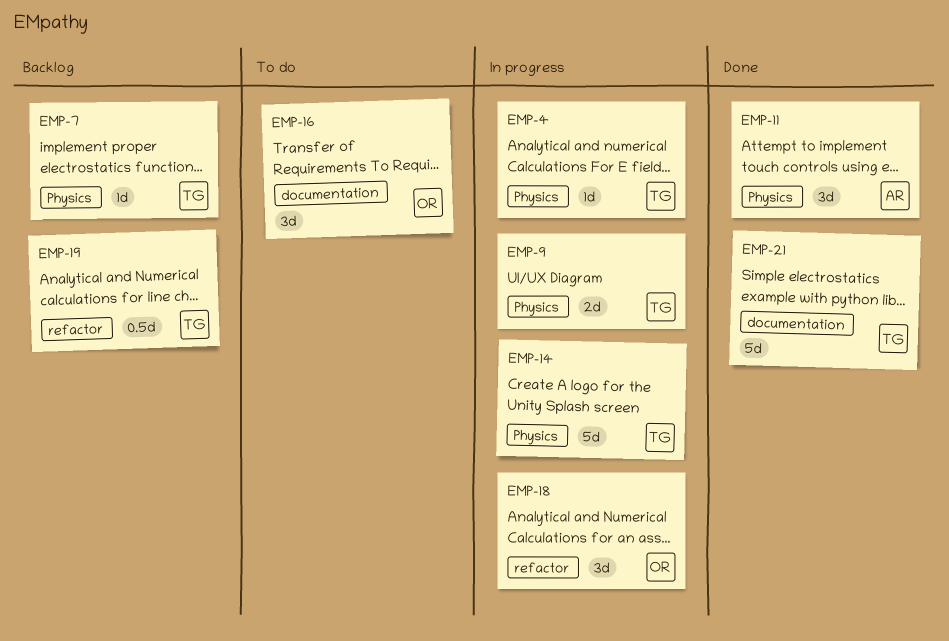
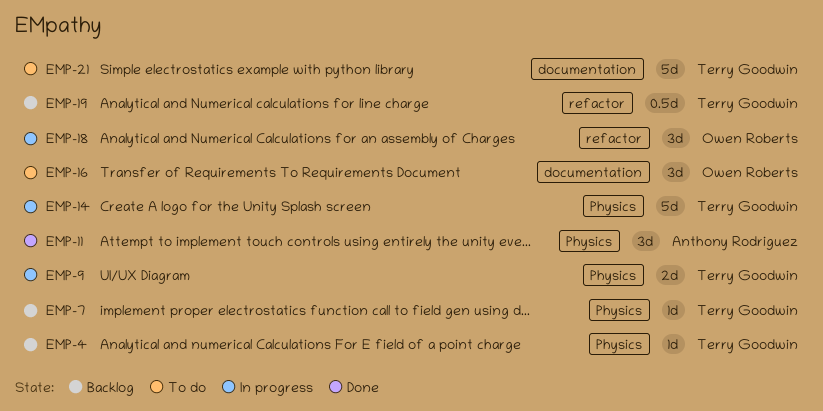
EMP-4, status: In progress -> Backlog
EMP-21, status: Done -> To do

